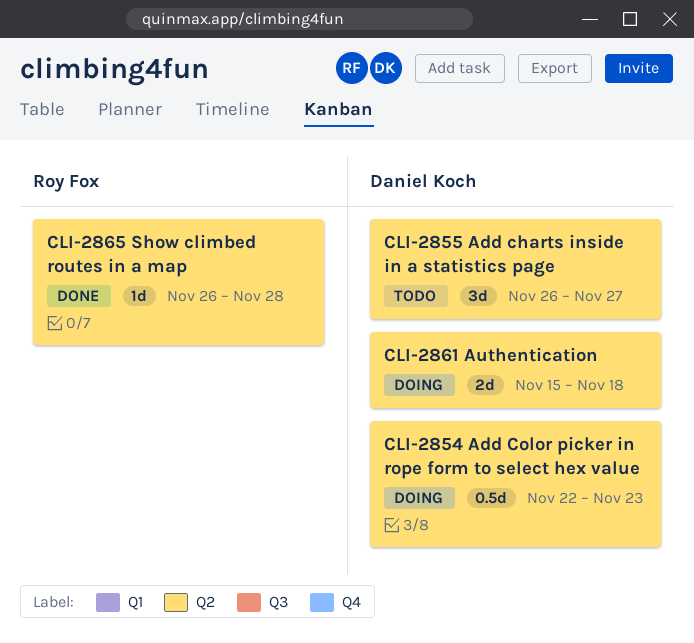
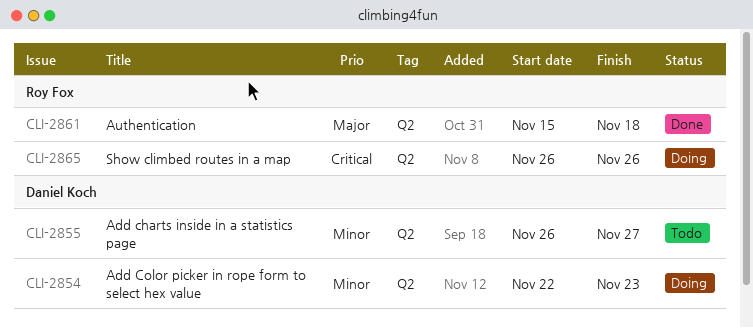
CLI-2861, status: Doing -> Done
CLI-2861, owner: Daniel Koch -> Roy Fox
CLI-2865, status: Done -> Doing
CLI-2865, due: Nov 28 -> Nov 26

